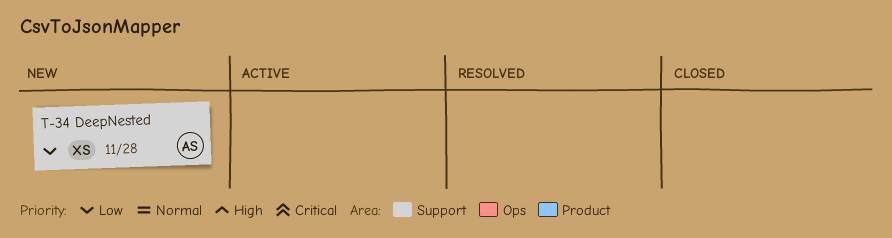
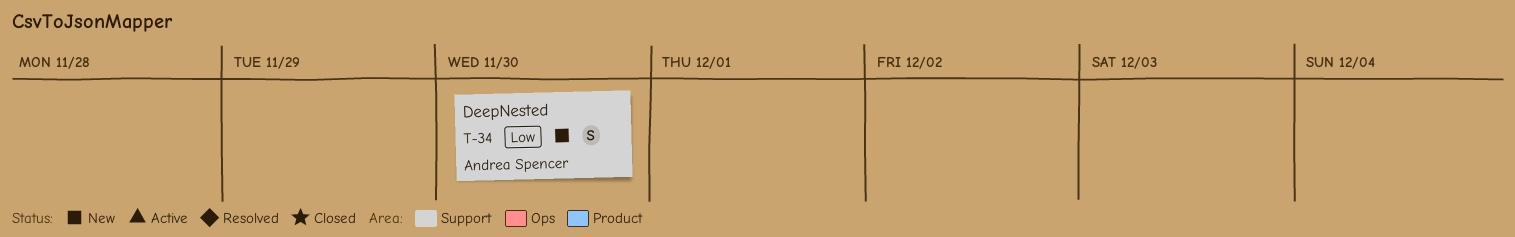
T-34, estimate: XS -> S
T-34, due: Nov 28 -> Nov 30

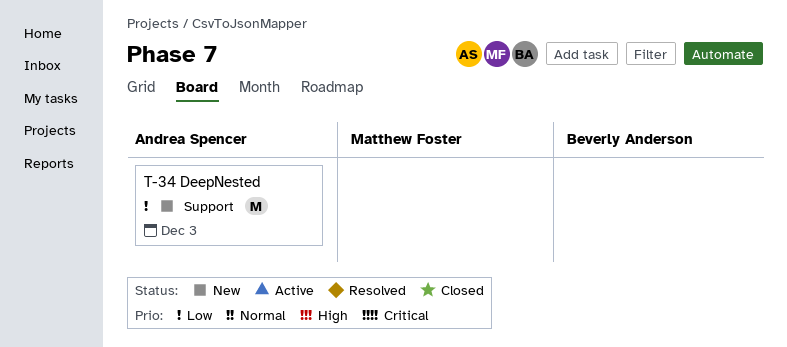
T-34, estimate: S -> M
T-34, due: Nov 30 -> Dec 3

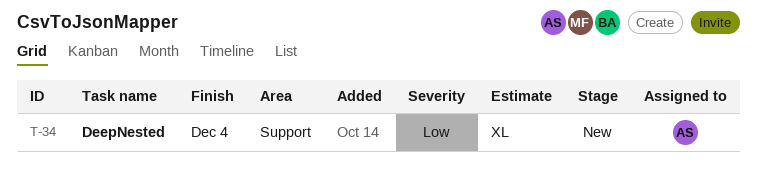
T-34, estimate: M -> XL
T-34, due: Dec 3 -> Dec 4

